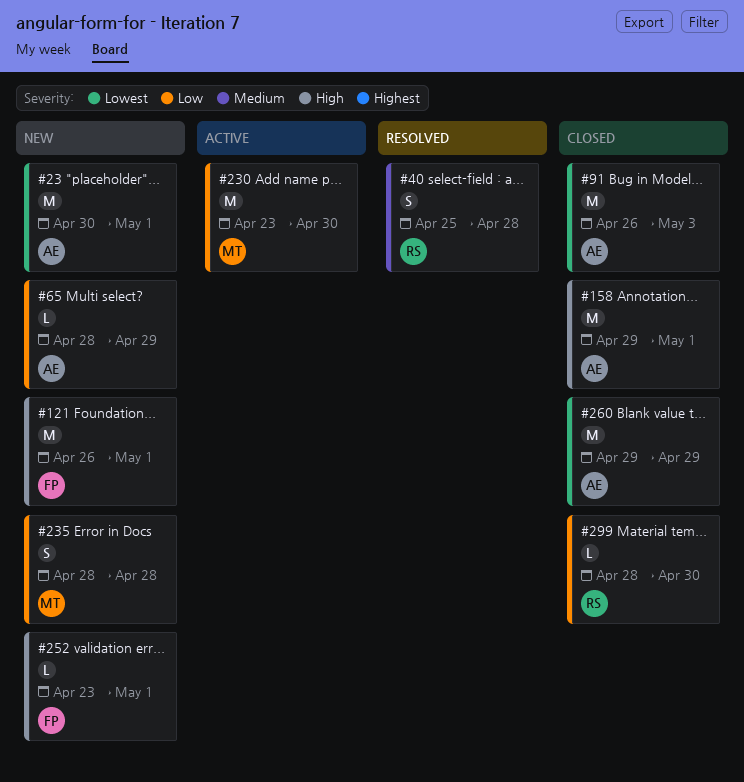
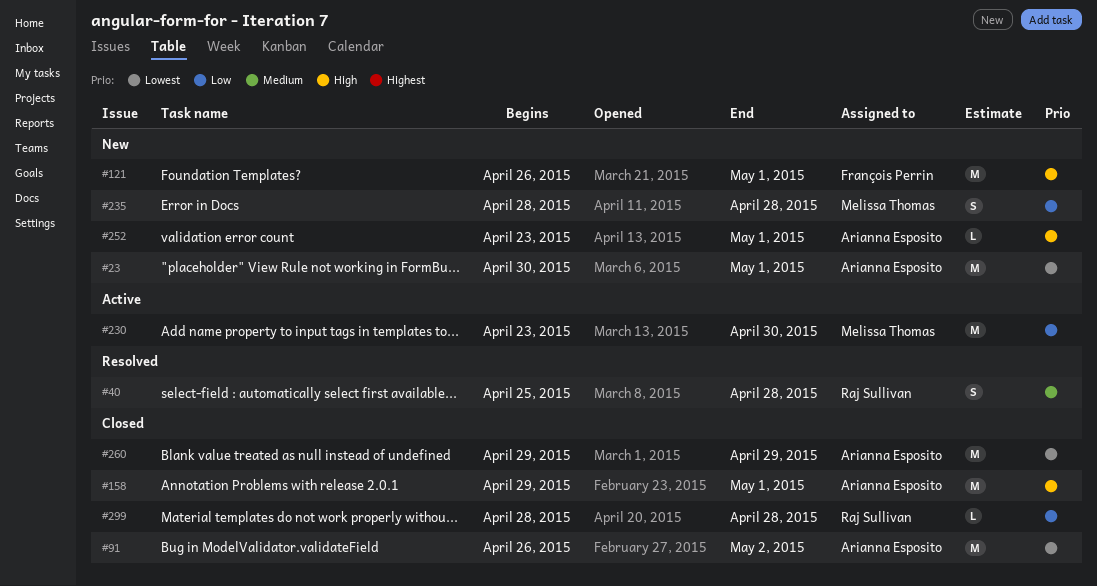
#65: present -> none
#91, due: May 3 -> May 2
#252, owner: François Perrin -> Arianna Esposito
#299, due: Apr 30 -> Apr 28

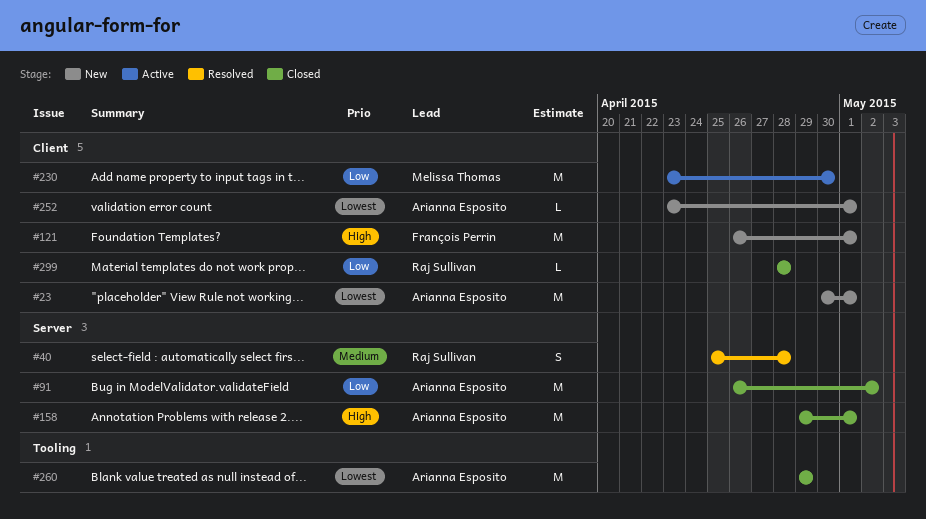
#91, priority: Lowest -> Low
#235: present -> none
#252, priority: High -> Lowest

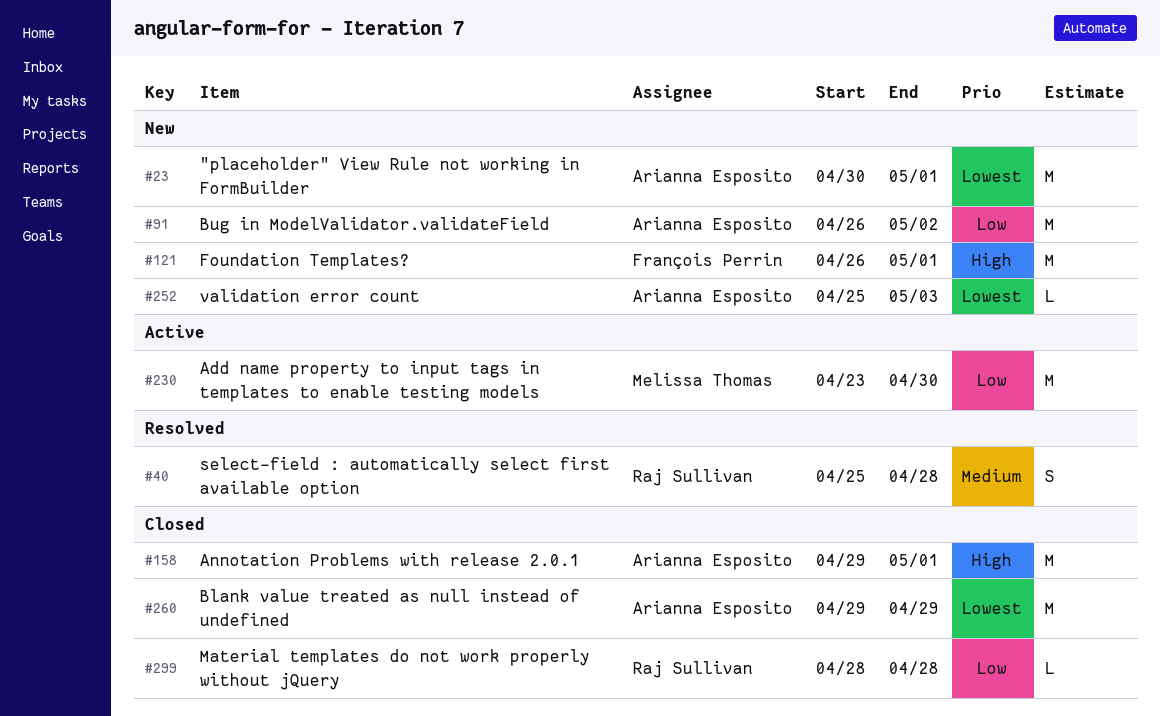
#91, status: Closed -> New
#252, start: Apr 23 -> Apr 25
#252, due: May 1 -> May 3

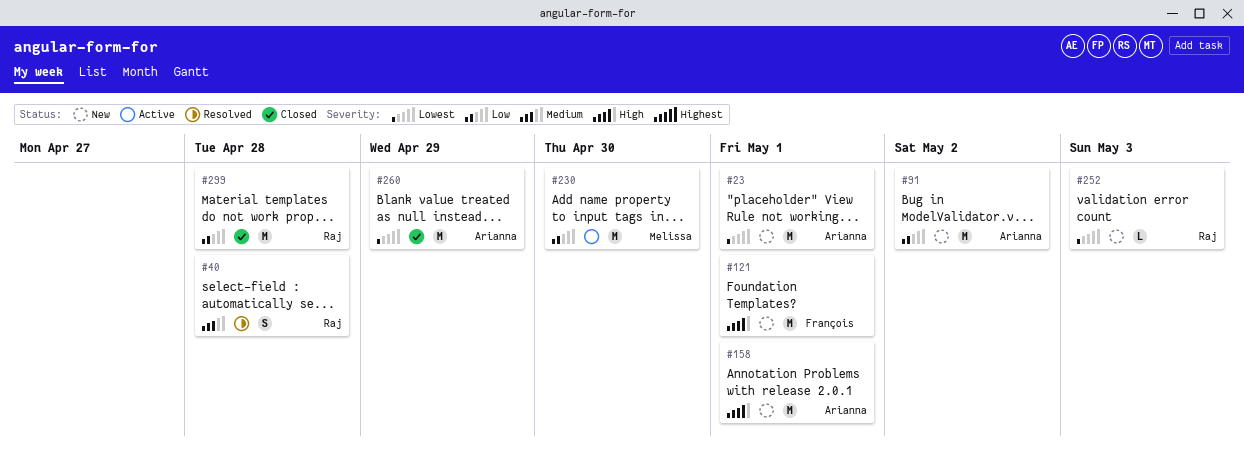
#158, status: Closed -> New
#252, owner: Arianna Esposito -> Raj Sullivan
#299, estimate: L -> M

